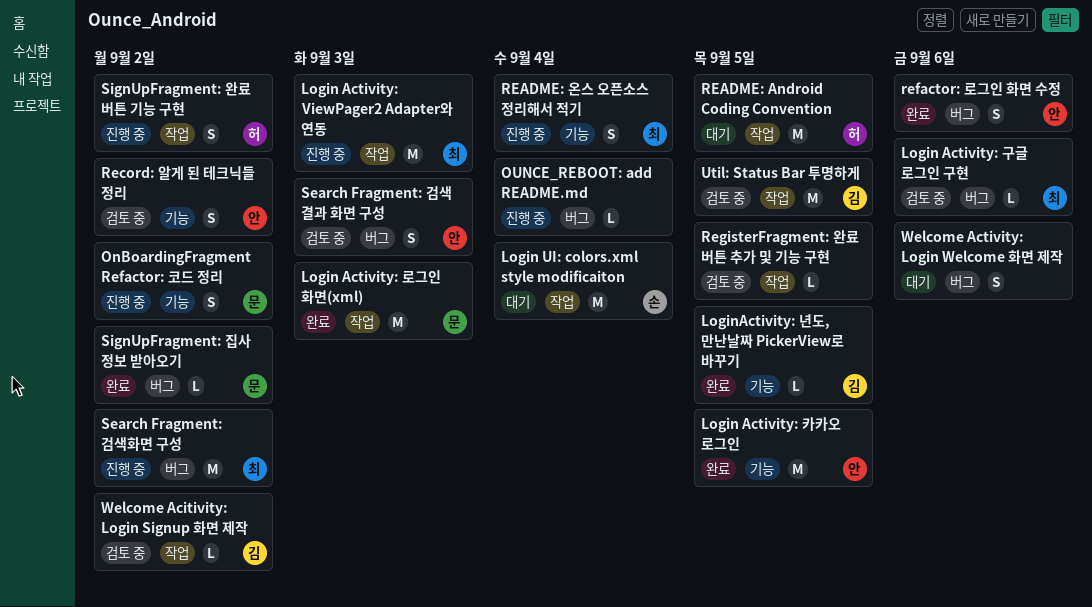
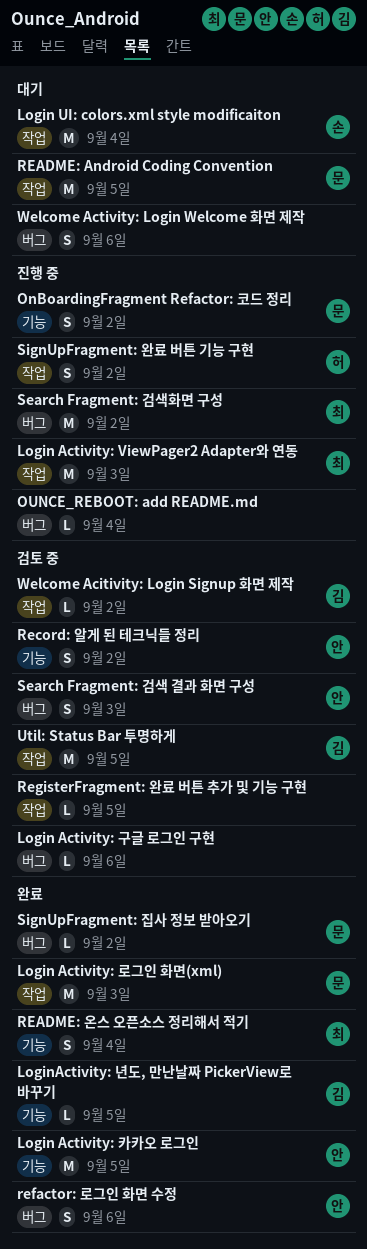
Login Activity: 구글 로그인 구현, owner: 최 -> none
README: Android Coding Convention, owner: 허 -> 문
README: 온스 오픈소스 정리해서 적기, status: 진행 중 -> 완료

